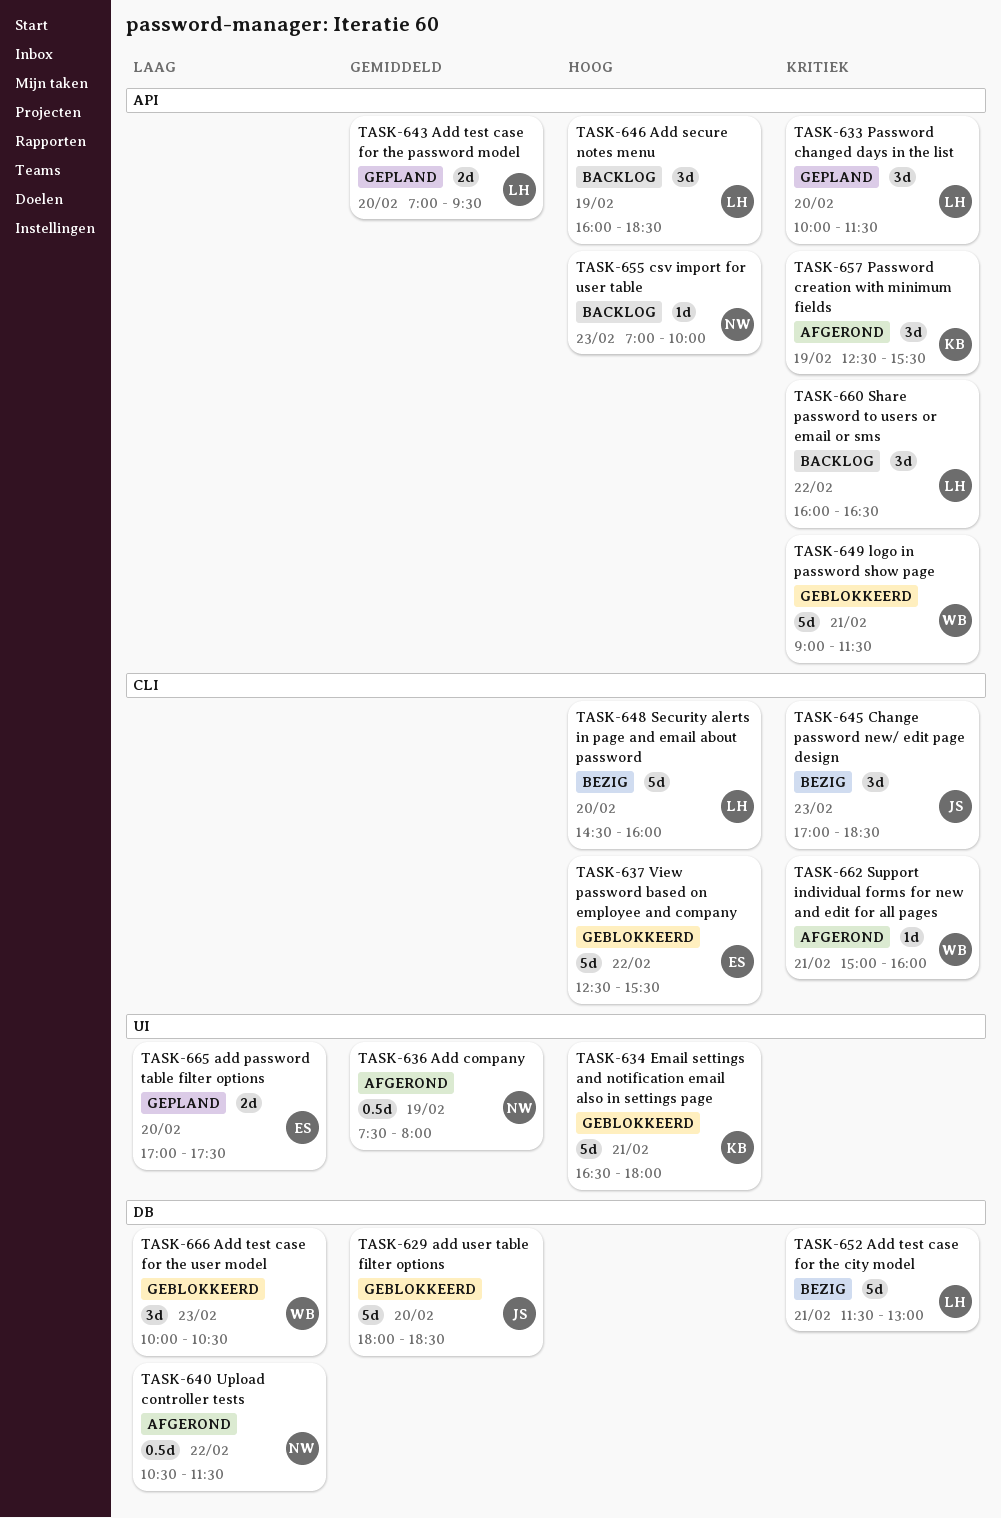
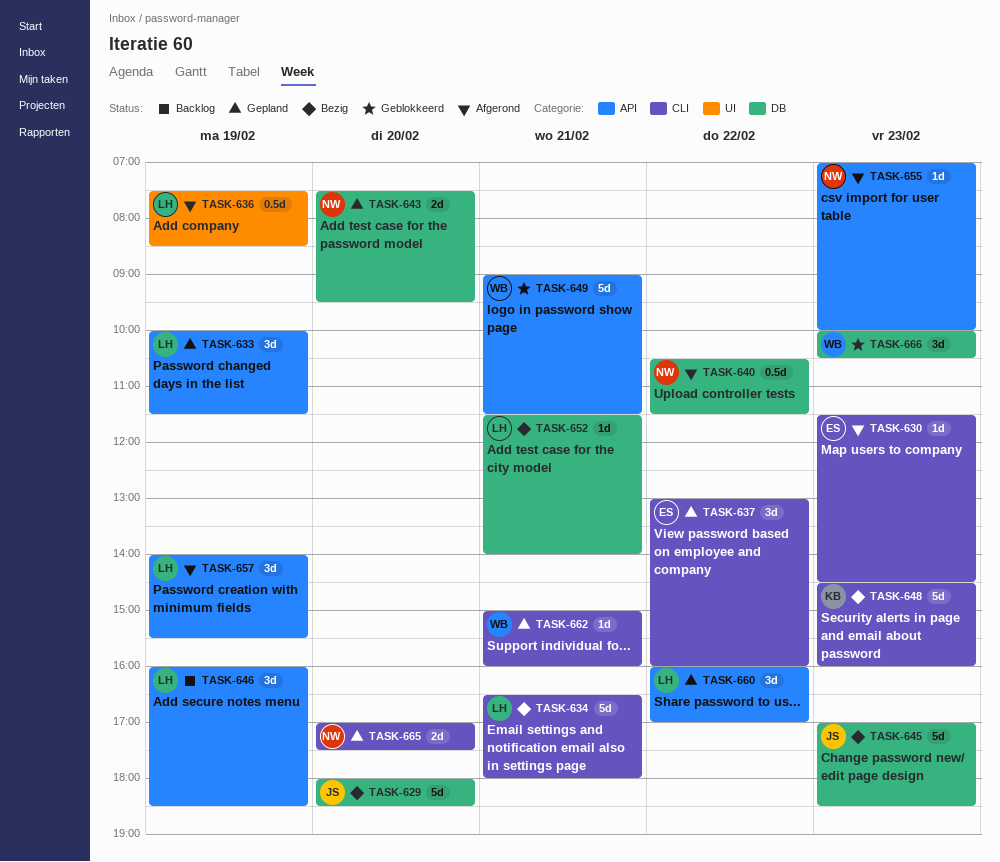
TASK-629, status: Geblokkeerd -> Bezig
TASK-630: none -> present
TASK-633, day: Feb 20 -> Feb 19
TASK-634, status: Geblokkeerd -> Bezig
TASK-634, owner: KB -> LH
TASK-634, label: UI -> CLI
TASK-636, owner: NW -> LH
TASK-636, ends: 08:00 -> 08:30
TASK-637, status: Geblokkeerd -> Gepland
TASK-637, estimate: 5d -> 3d
TASK-637, begins: 12:30 -> 13:00
TASK-637, ends: 15:30 -> 16:00
TASK-643, owner: LH -> NW
TASK-643, label: API -> DB
TASK-643, begins: 07:00 -> 07:30
TASK-645, label: CLI -> DB
TASK-645, estimate: 3d -> 5d
TASK-648, owner: LH -> KB
TASK-648, day: Feb 20 -> Feb 23
TASK-652, estimate: 5d -> 1d
TASK-652, ends: 13:00 -> 14:00
TASK-655, status: Backlog -> Afgerond
TASK-657, owner: KB -> LH
TASK-657, begins: 12:30 -> 14:00
TASK-660, status: Backlog -> Gepland
TASK-660, ends: 16:30 -> 17:00
TASK-662, status: Afgerond -> Gepland
TASK-665, owner: ES -> NW
TASK-665, label: UI -> CLI

